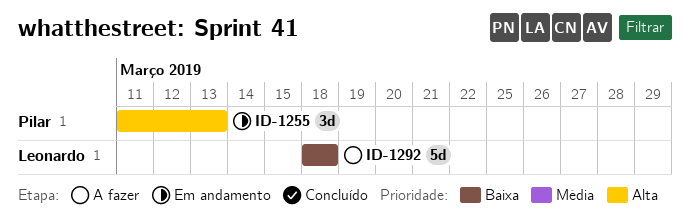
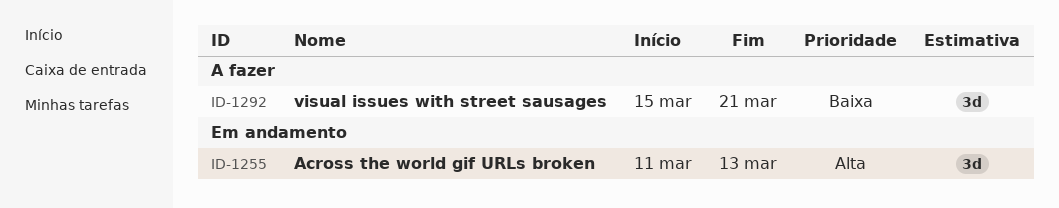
ID-1292, estimate: 5d -> 3d
ID-1292, start: Mar 18 -> Mar 15
ID-1292, due: Mar 18 -> Mar 21

